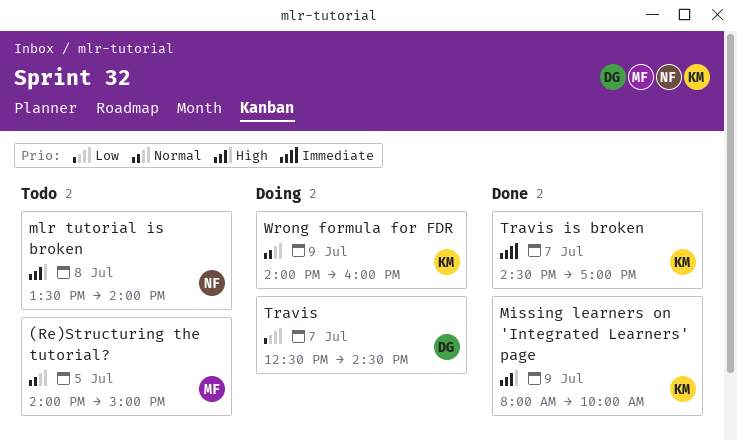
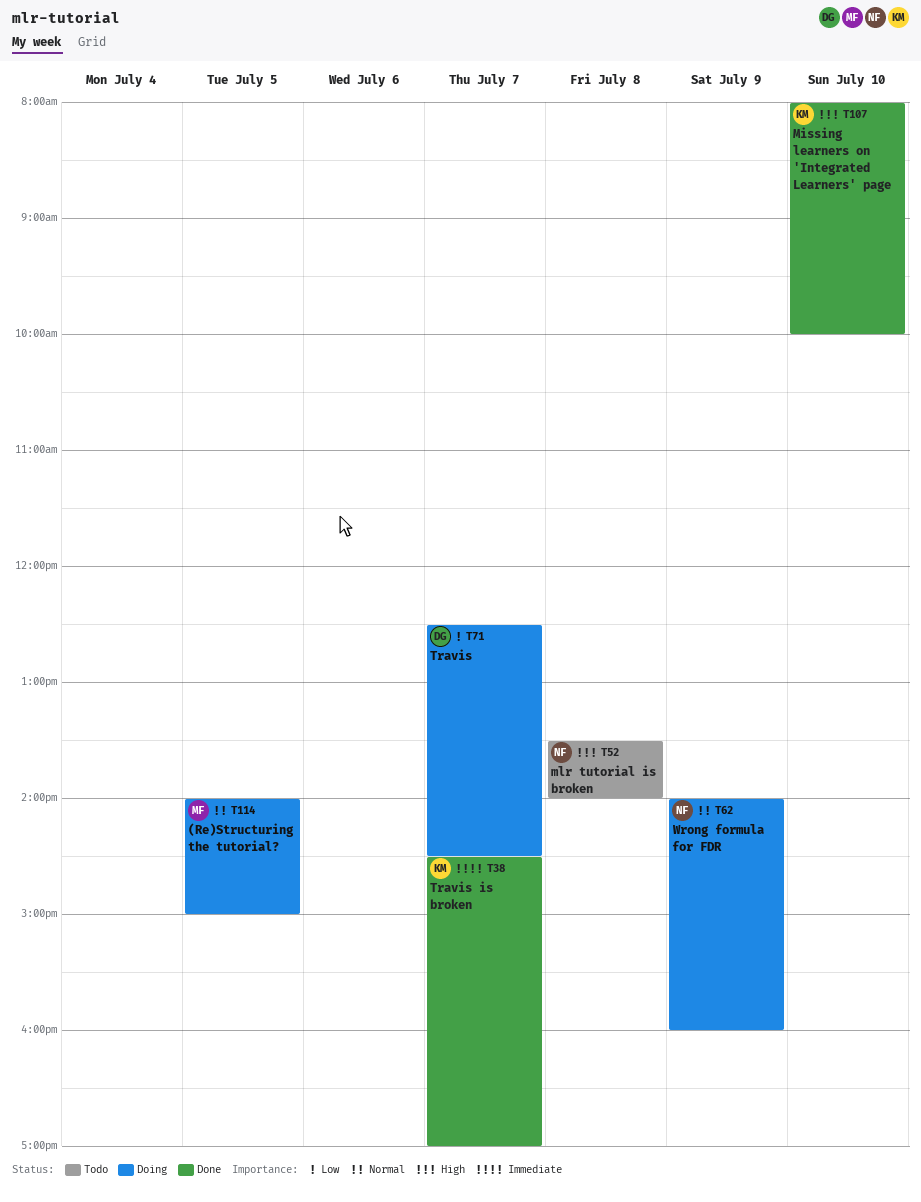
(Re)Structuring the tutorial?, status: Todo -> Doing
Missing learners on 'Integrated Learners' page, day: Jul 9 -> Jul 10
Wrong formula for FDR, owner: KM -> NF

